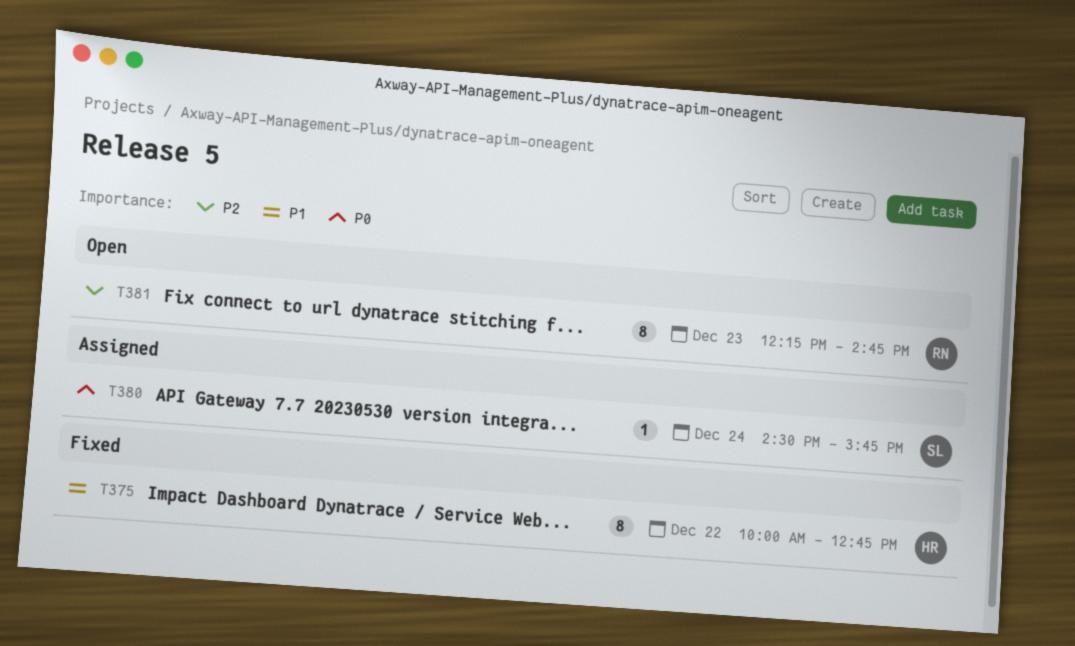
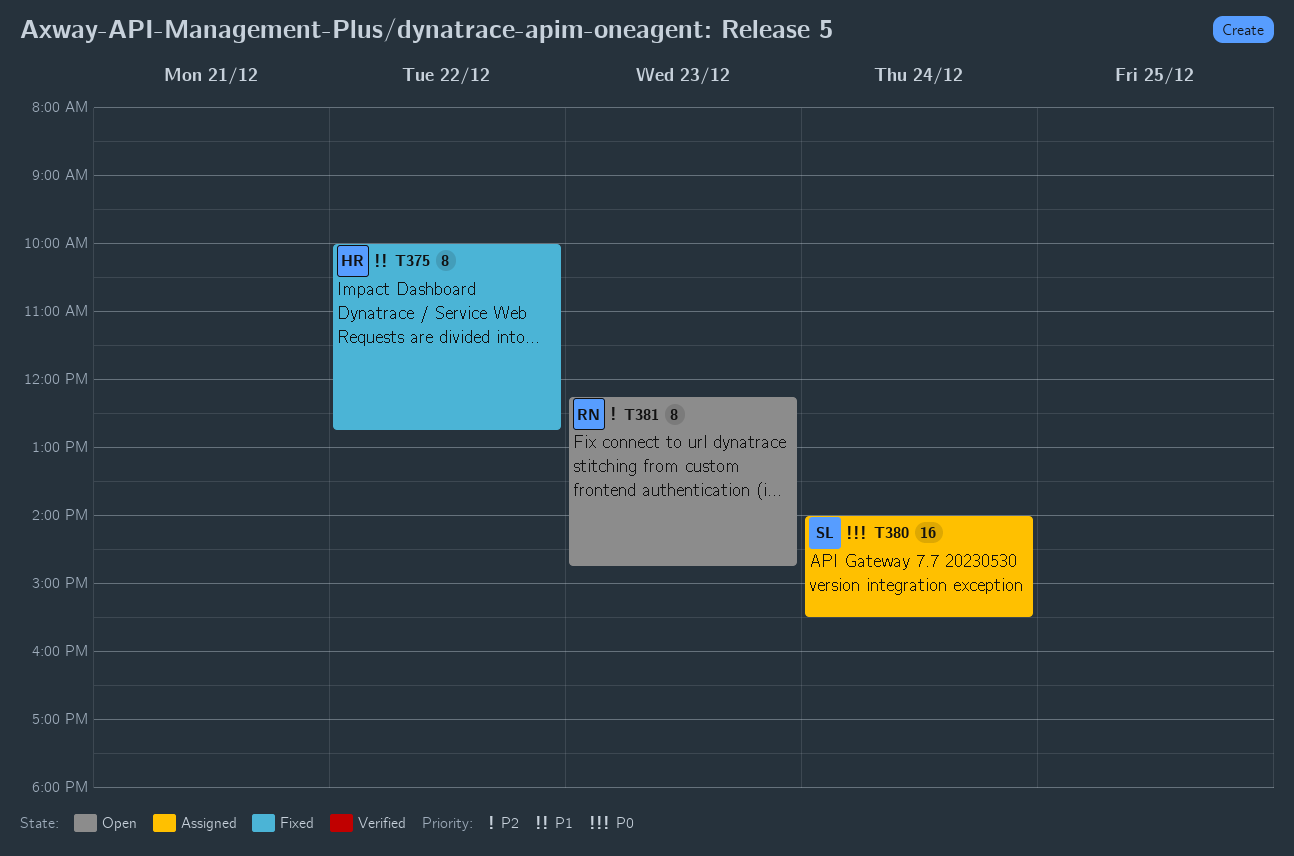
T380, estimate: 1 -> 16
T380, begins: 14:30 -> 14:00
T380, ends: 15:45 -> 15:30

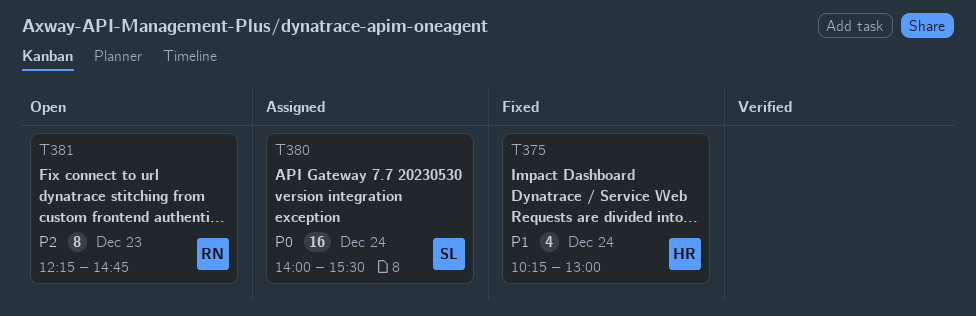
T375, estimate: 8 -> 4
T375, day: Dec 22 -> Dec 24
T375, begins: 10:00 -> 10:15
T375, ends: 12:45 -> 13:00

